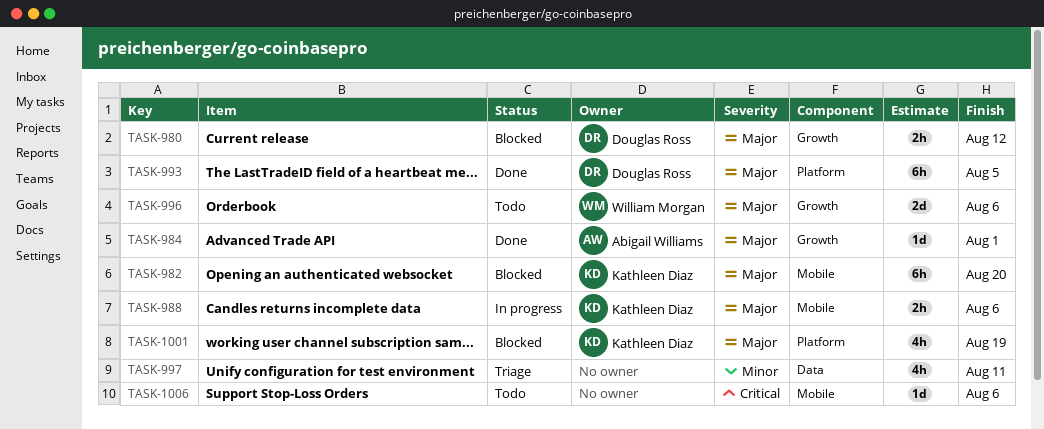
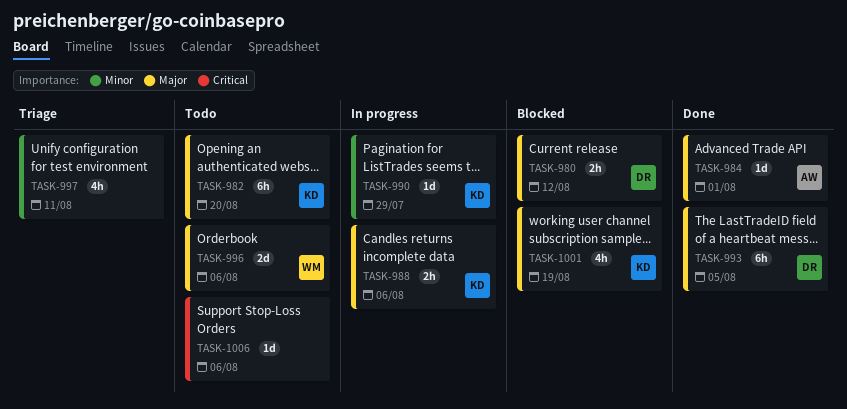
TASK-982, status: Blocked -> Todo
TASK-990: none -> present

